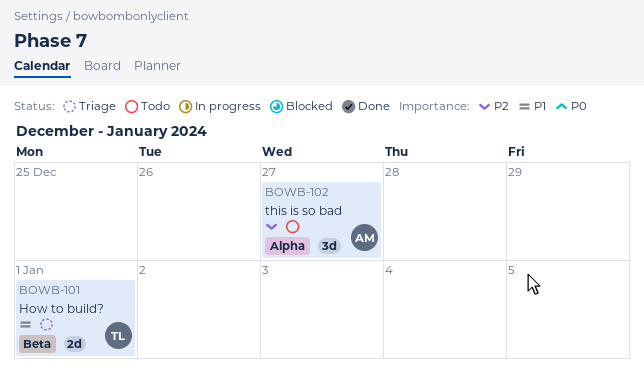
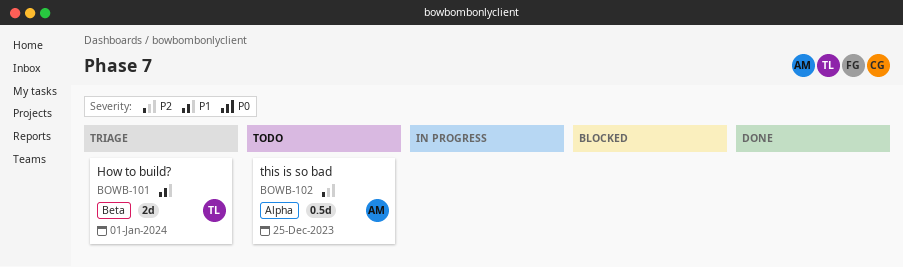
BOWB-102, estimate: 3d -> 0.5d
BOWB-102, due: Dec 27 -> Dec 25

